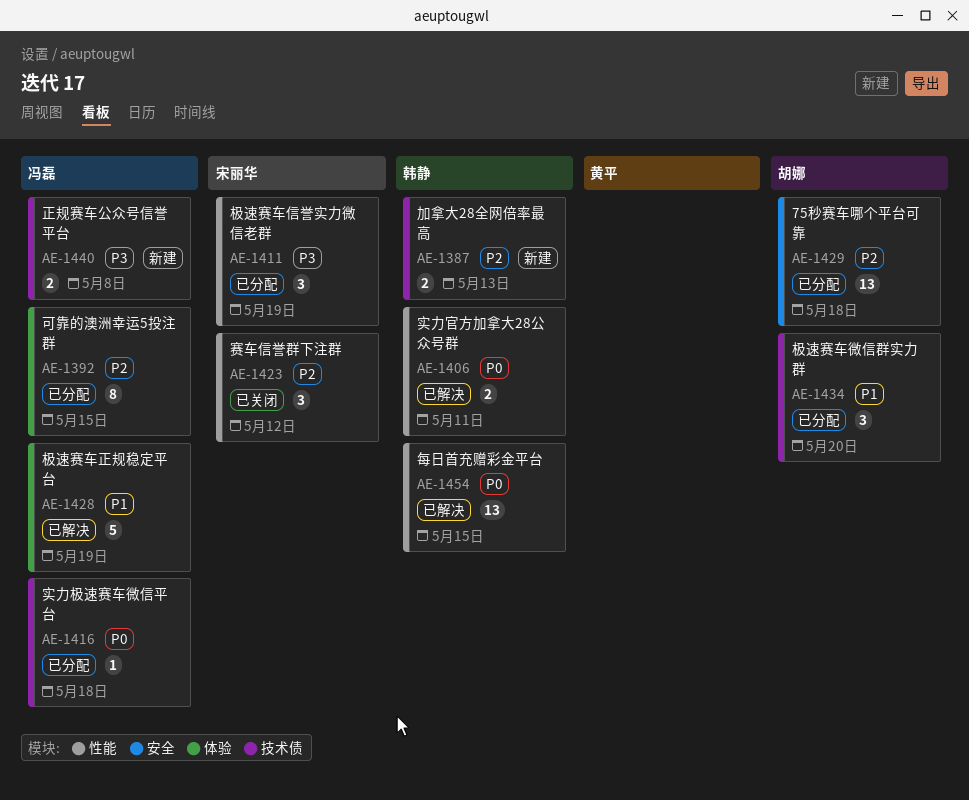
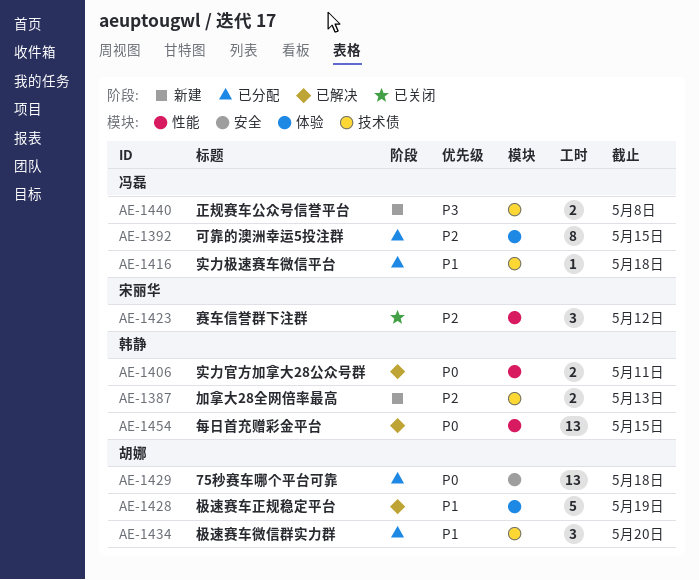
AE-1411: present -> none
AE-1416, priority: P0 -> P1
AE-1428, owner: 冯磊 -> 胡娜
AE-1429, priority: P2 -> P0

